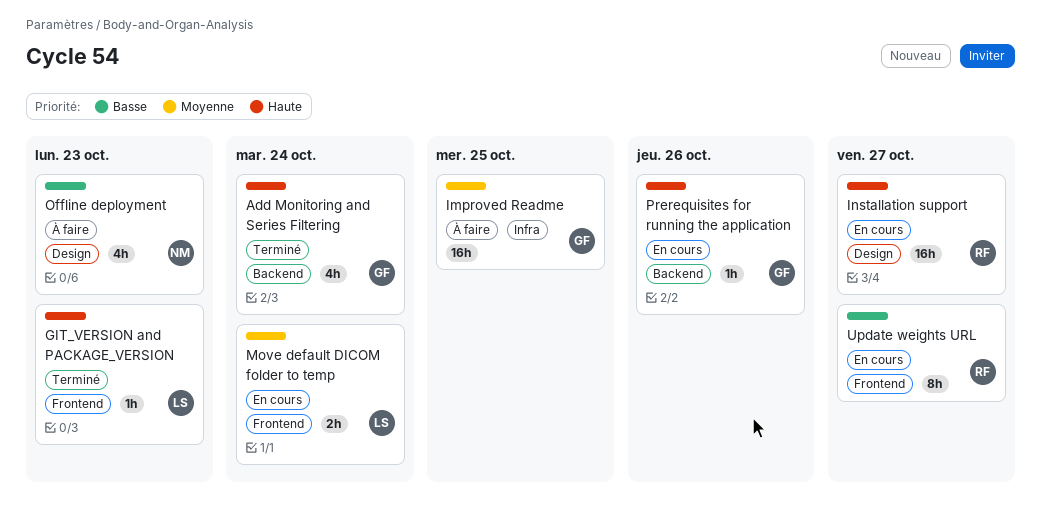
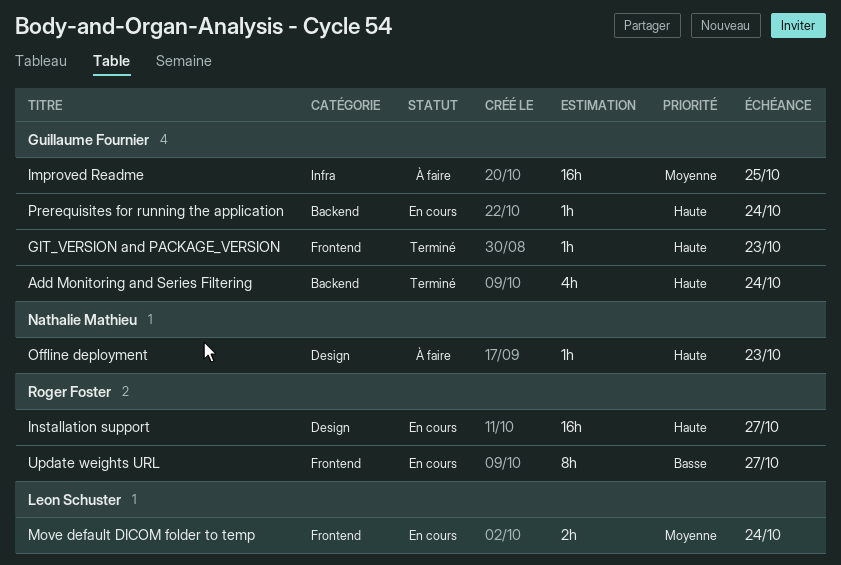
GIT_VERSION and PACKAGE_VERSION, owner: Leon Schuster -> Guillaume Fournier
Offline deployment, priority: Basse -> Haute
Offline deployment, estimate: 4h -> 1h
Prerequisites for running the application, due: Oct 26 -> Oct 24

